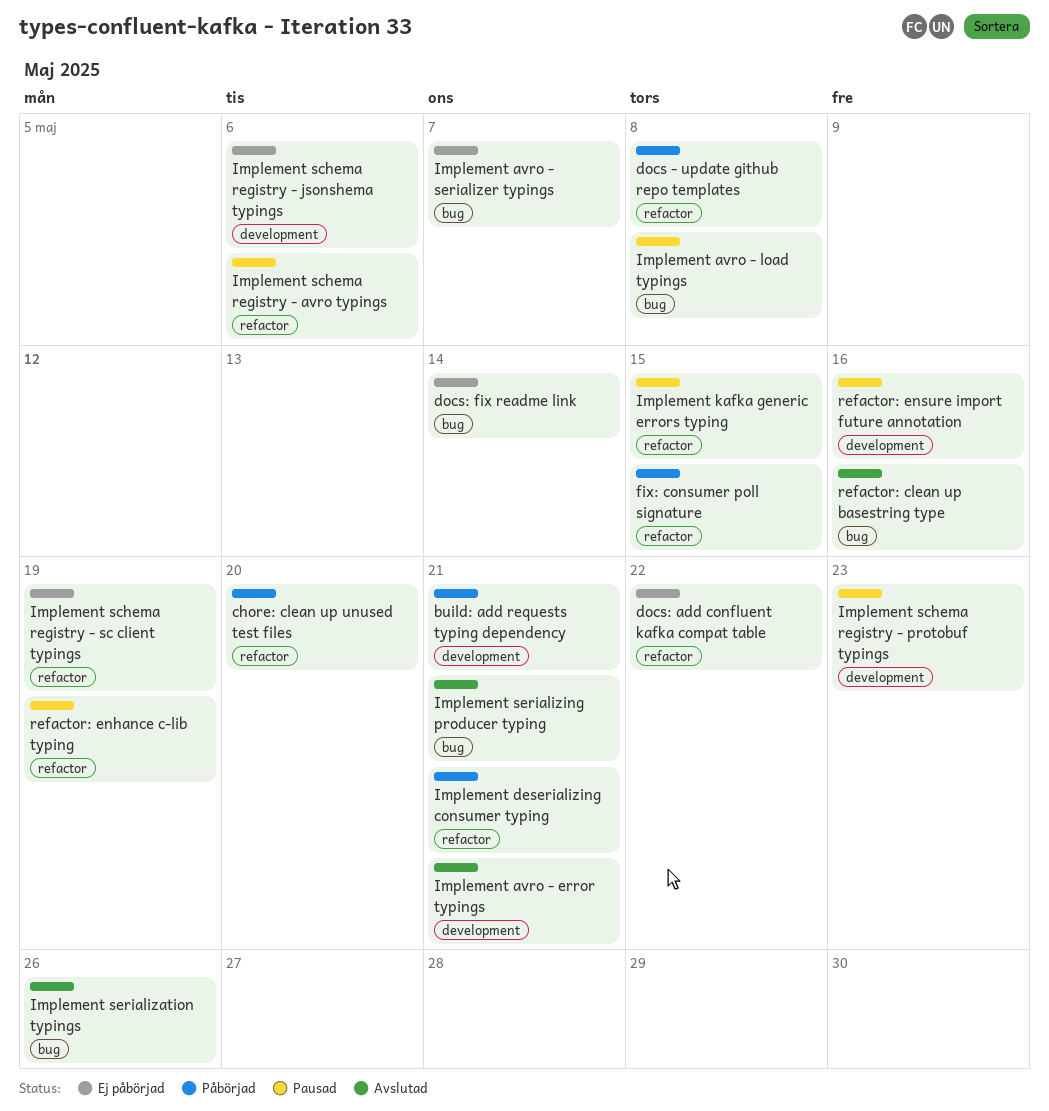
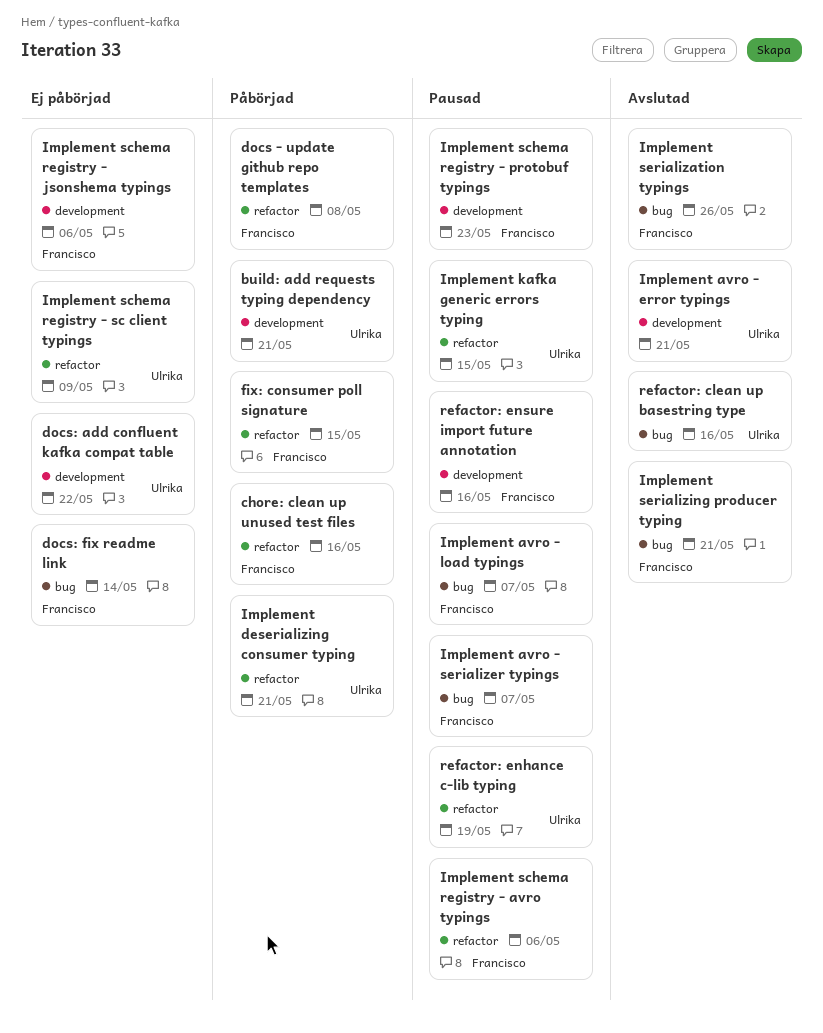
chore: clean up unused test files, due: May 20 -> May 16
docs: add confluent kafka compat table, label: refactor -> development
Implement avro - load typings, due: May 8 -> May 7
Implement avro - serializer typings, status: Ej påbörjad -> Pausad
Implement schema registry - sc client typings, due: May 19 -> May 9

